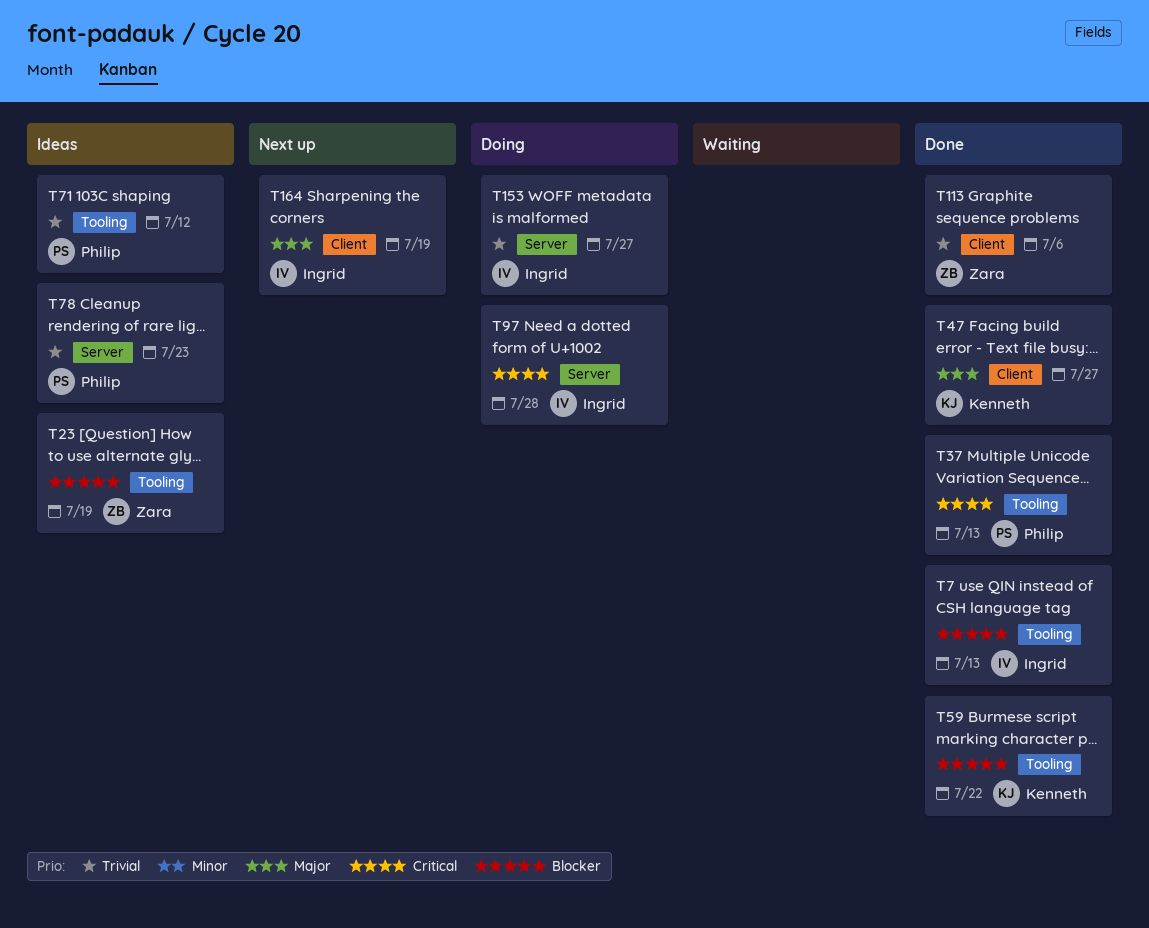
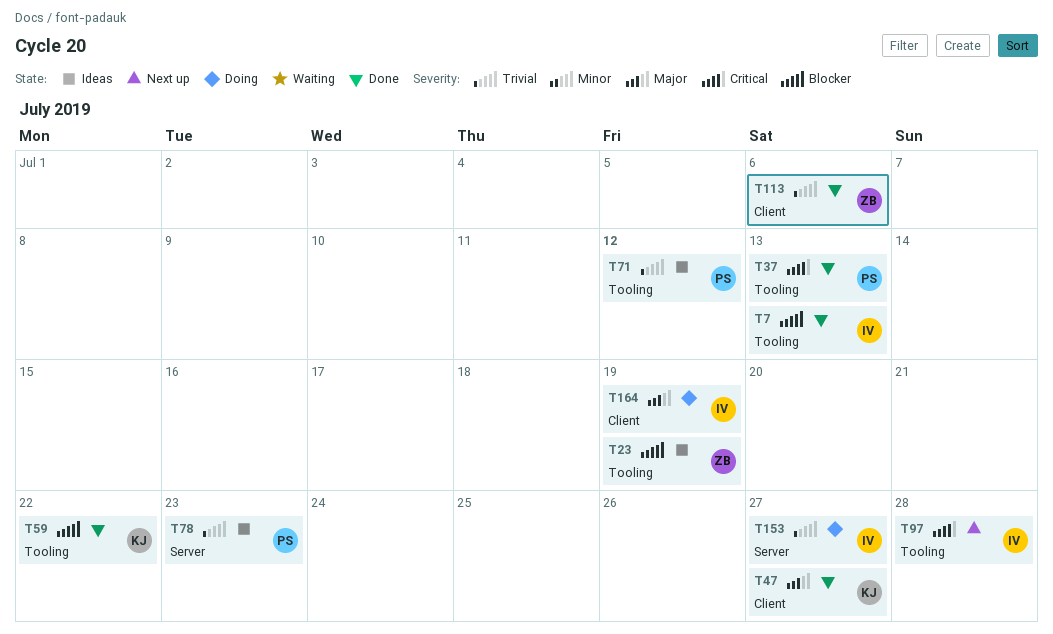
T97, status: Doing -> Next up
T97, label: Server -> Tooling
T164, status: Next up -> Doing

